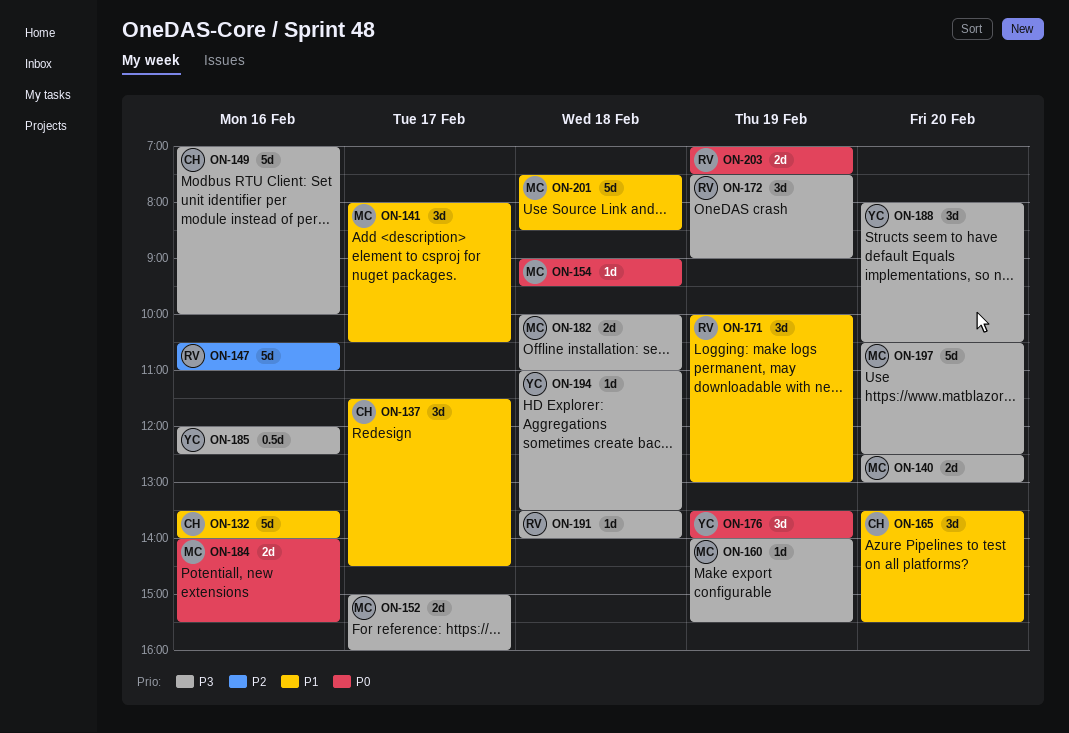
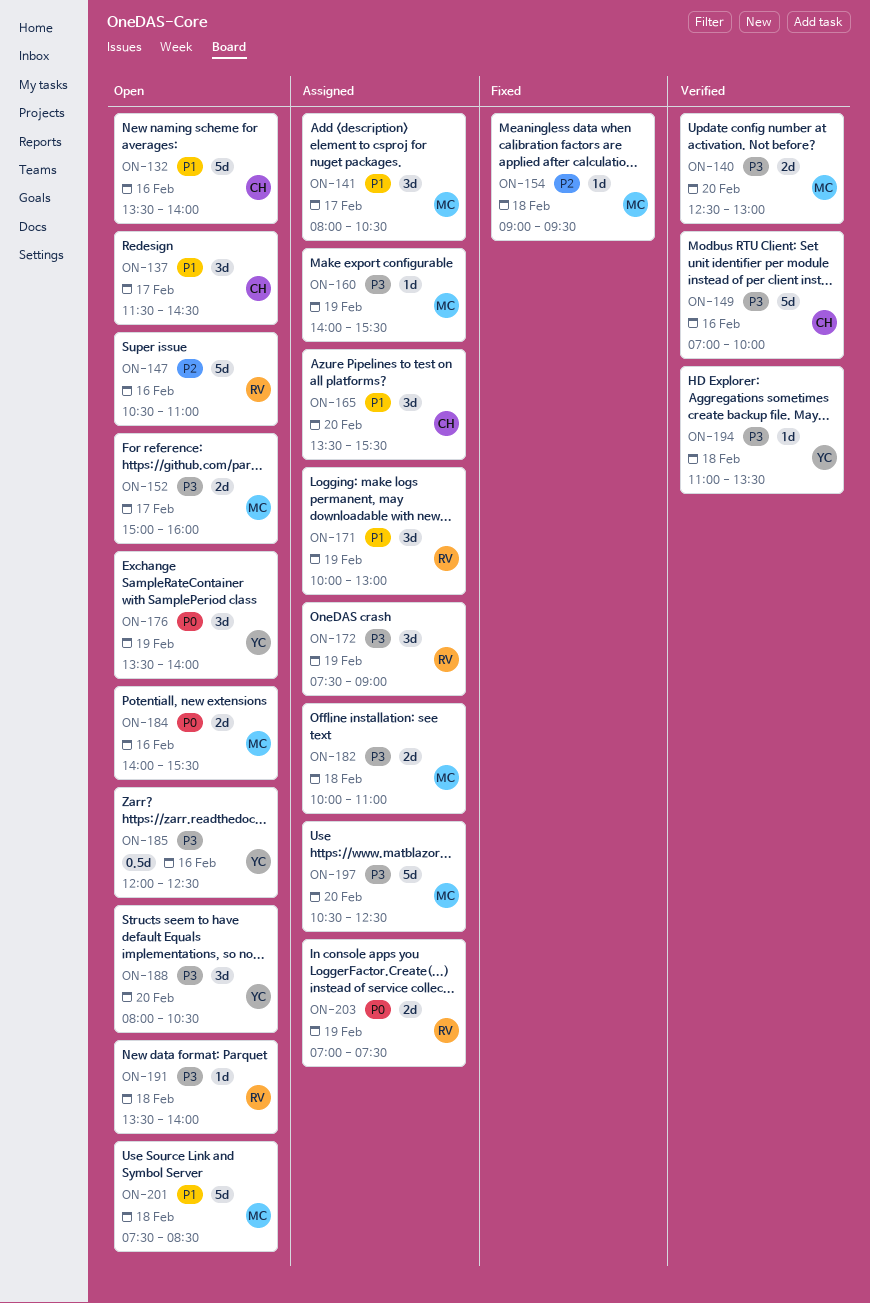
ON-154, priority: P0 -> P2

